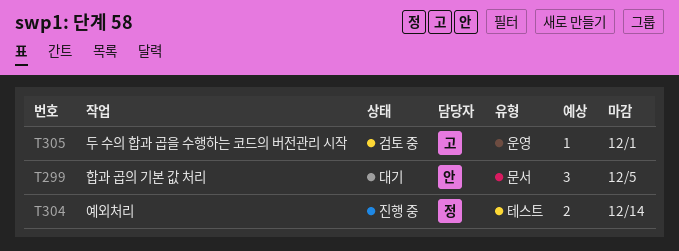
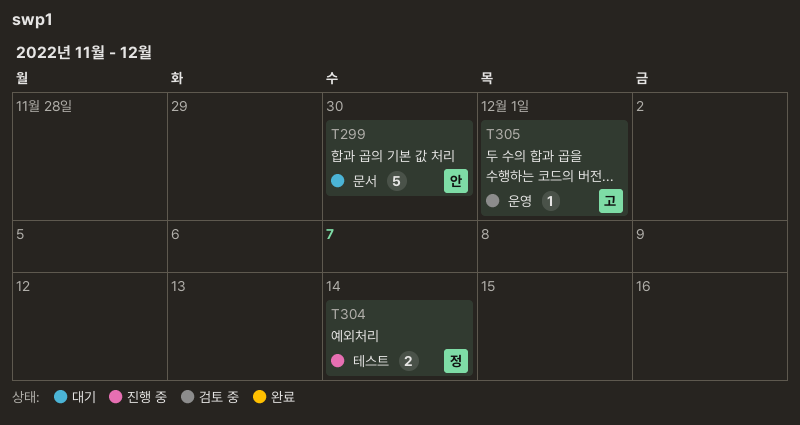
T299, estimate: 3 -> 5
T299, due: Dec 5 -> Nov 30

